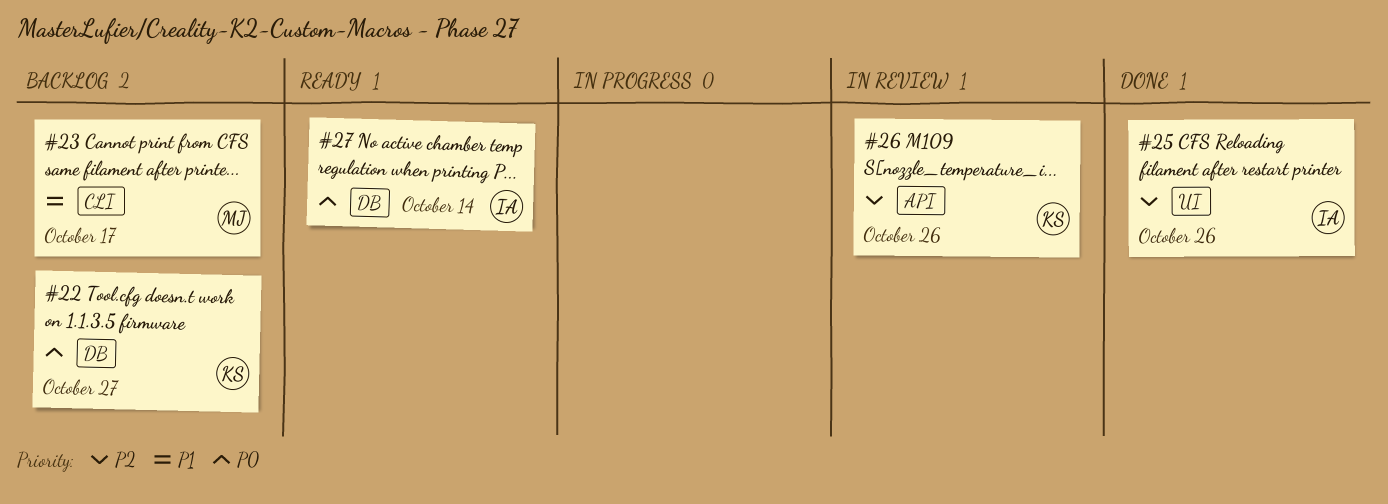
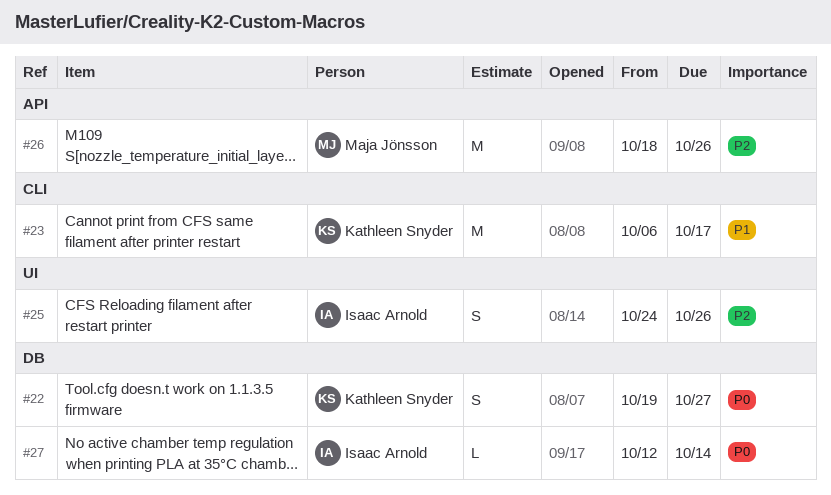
#23, owner: Maja Jönsson -> Kathleen Snyder
#26, owner: Kathleen Snyder -> Maja Jönsson

